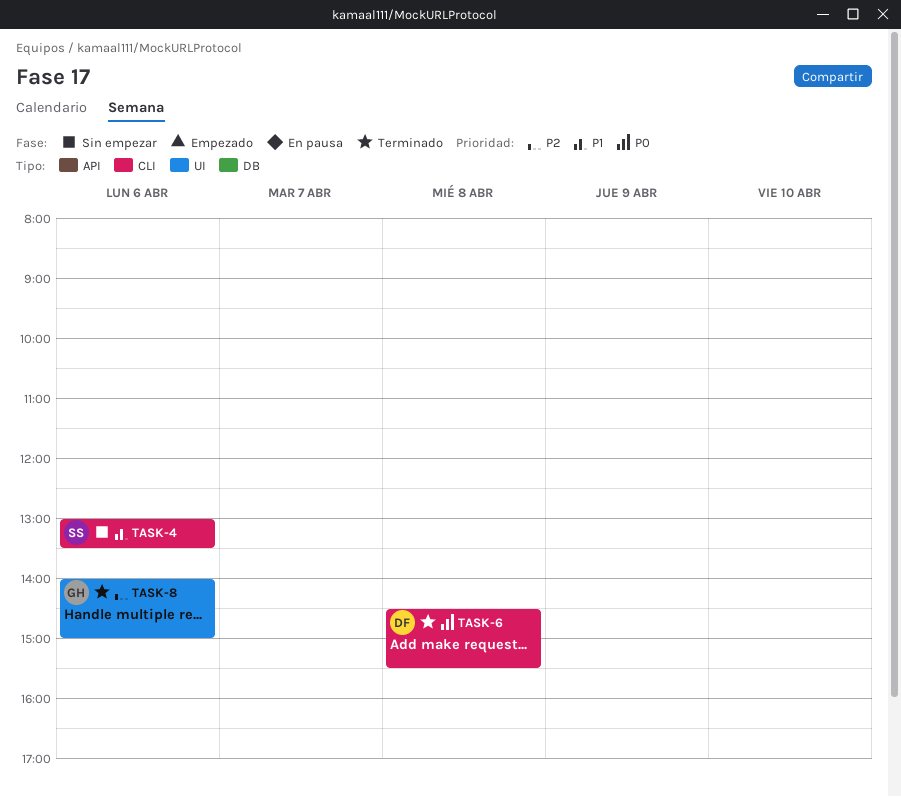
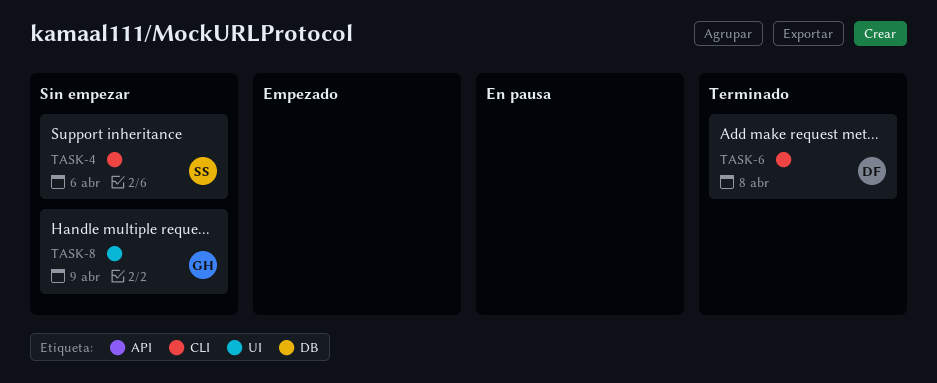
TASK-8, status: Terminado -> Sin empezar
TASK-8, day: Apr 6 -> Apr 9

